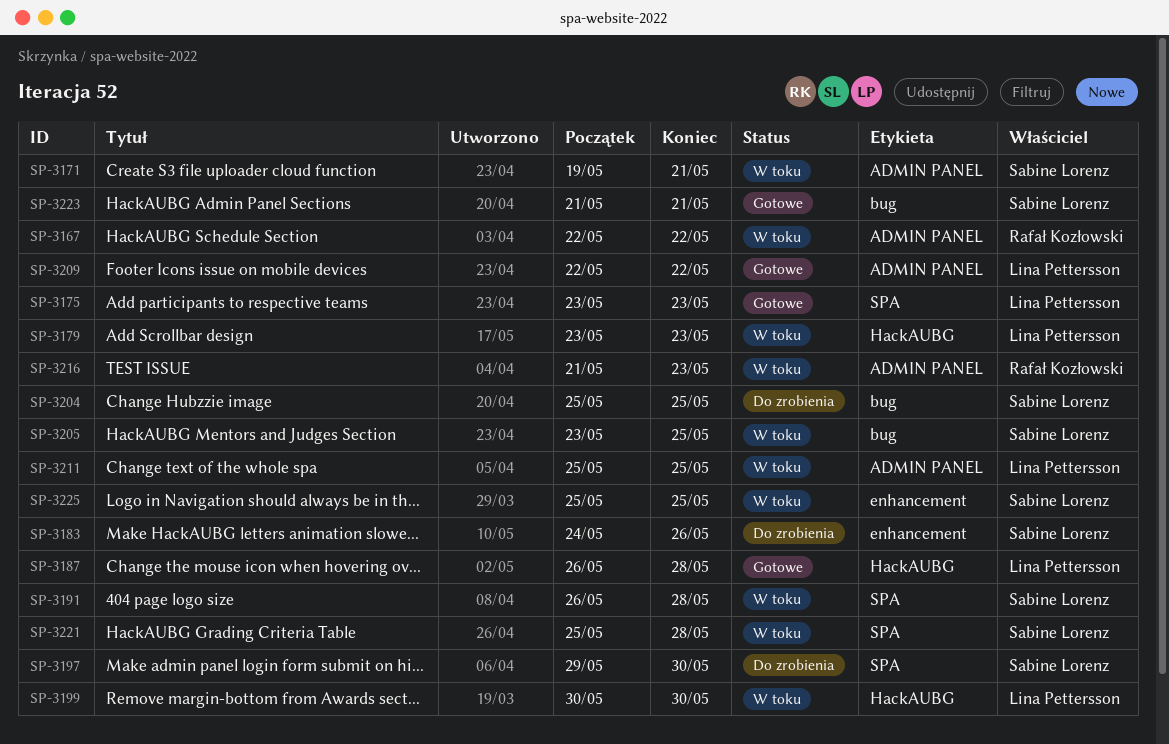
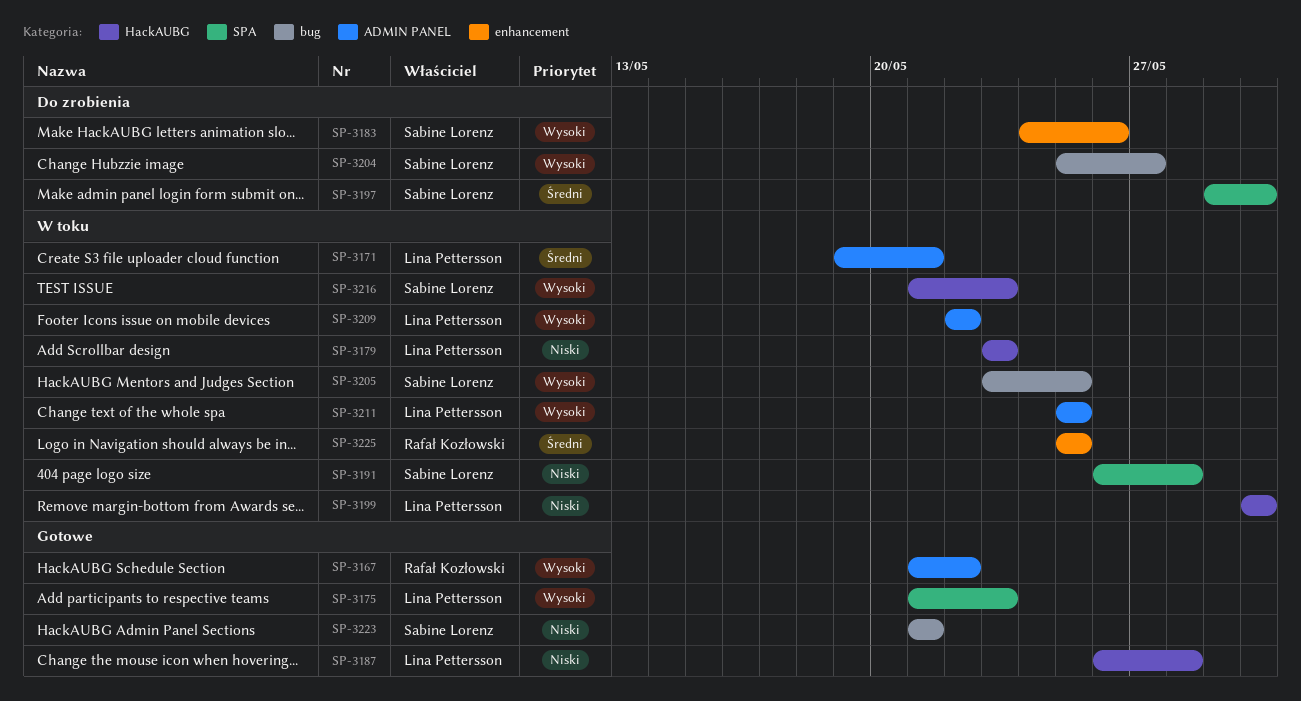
SP-3167, status: W toku -> Gotowe
SP-3167, start: May 22 -> May 21
SP-3171, owner: Sabine Lorenz -> Lina Pettersson
SP-3175, start: May 23 -> May 21
SP-3204, due: May 25 -> May 27
SP-3209, status: Gotowe -> W toku
SP-3216, owner: Rafał Kozłowski -> Sabine Lorenz
SP-3216, label: ADMIN PANEL -> HackAUBG
SP-3221: present -> none
SP-3225, owner: Sabine Lorenz -> Rafał Kozłowski

